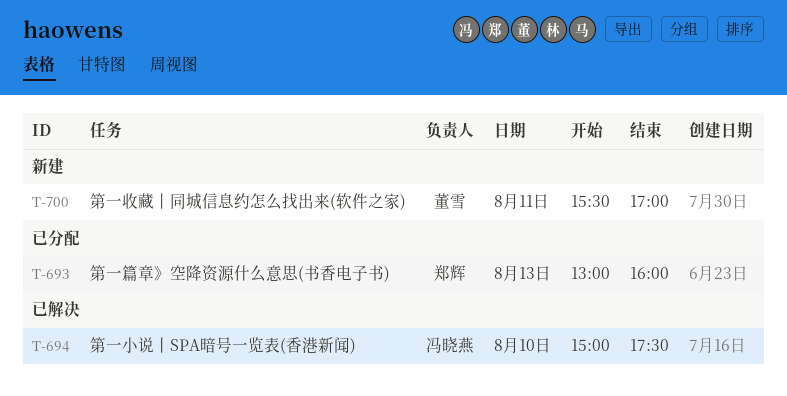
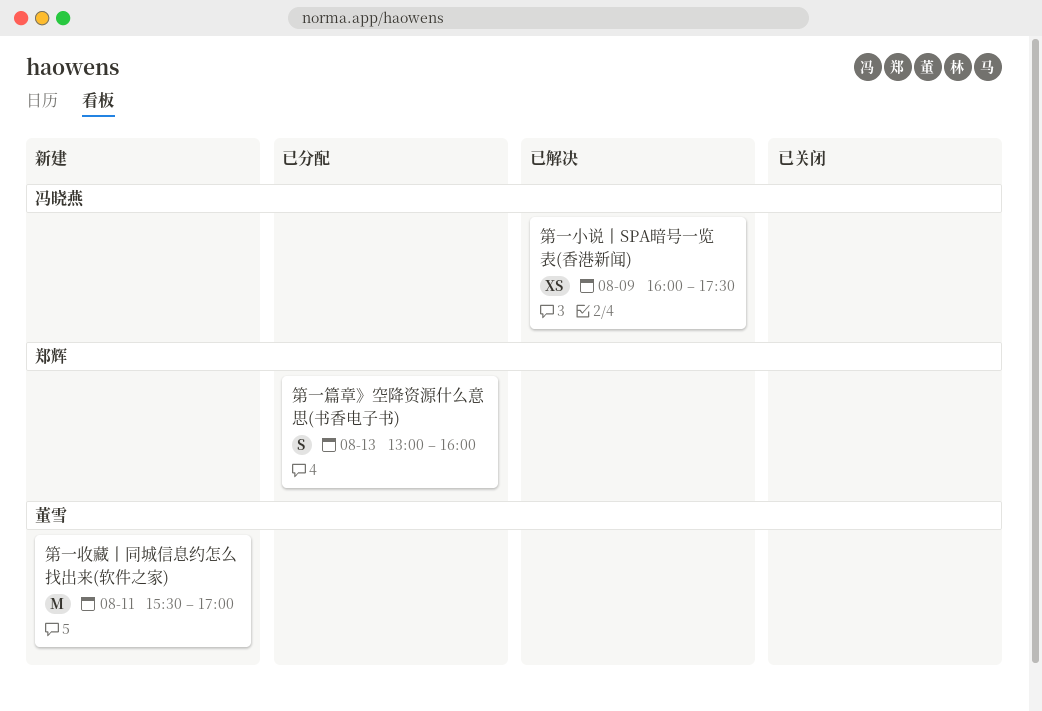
第一小说丨SPA暗号一览表(香港新闻), day: Aug 10 -> Aug 9
第一小说丨SPA暗号一览表(香港新闻), begins: 15:00 -> 16:00

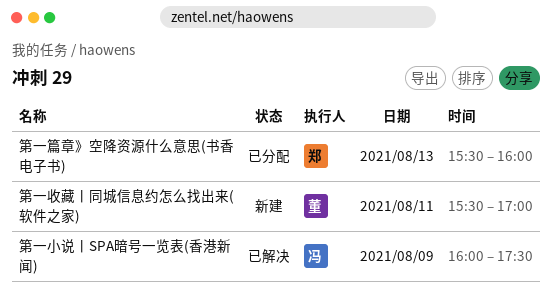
第一篇章》空降资源什么意思(书香电子书), begins: 13:00 -> 15:30

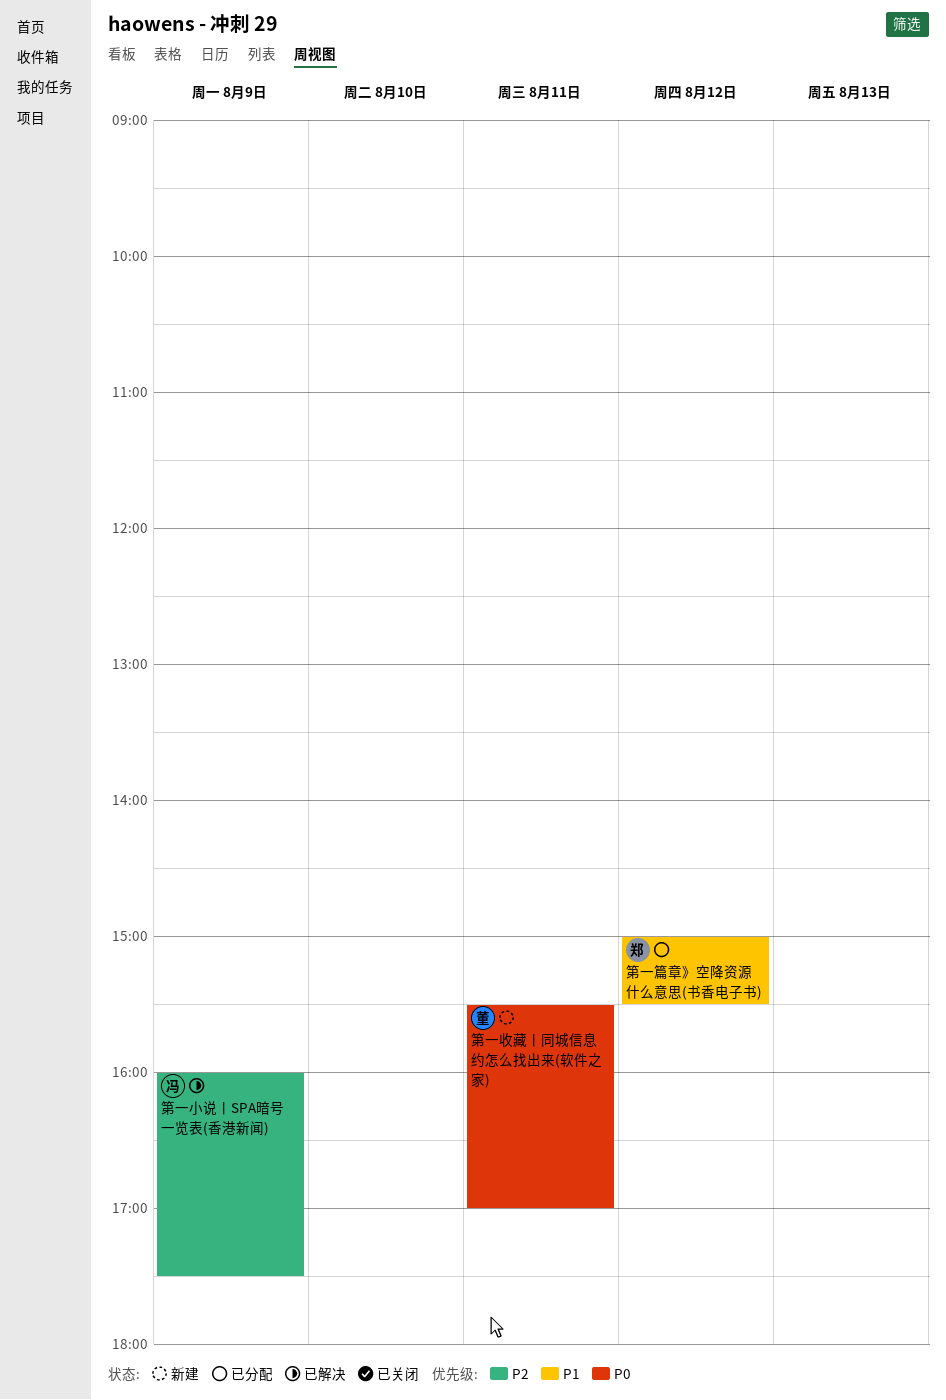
第一篇章》空降资源什么意思(书香电子书), day: Aug 13 -> Aug 12
第一篇章》空降资源什么意思(书香电子书), begins: 15:30 -> 15:00
第一篇章》空降资源什么意思(书香电子书), ends: 16:00 -> 15:30

